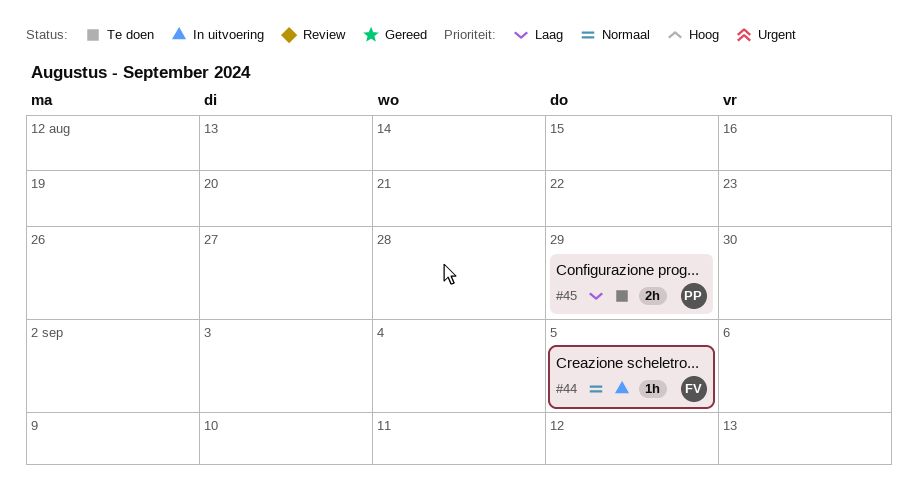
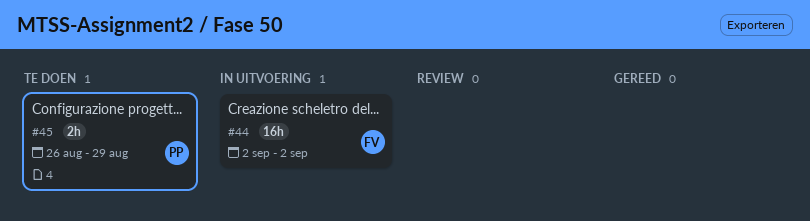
#44, estimate: 1h -> 16h
#44, due: Sep 5 -> Sep 2

